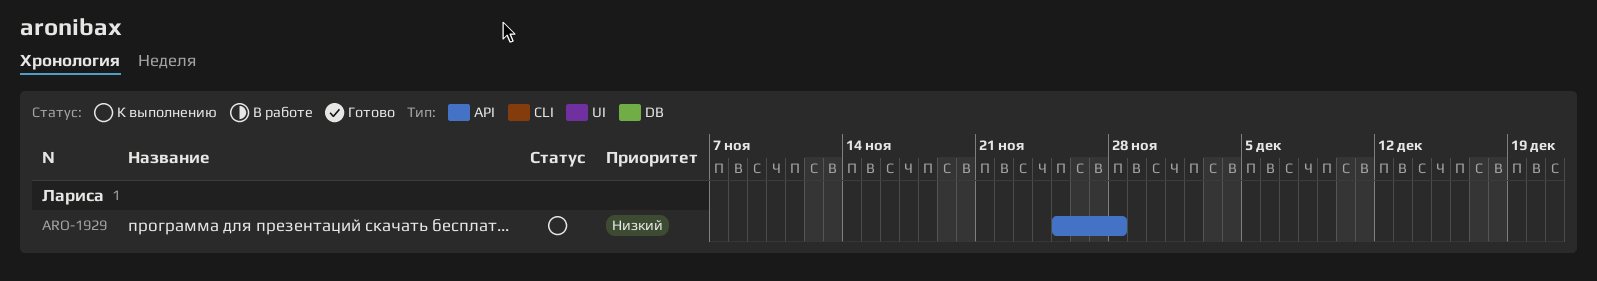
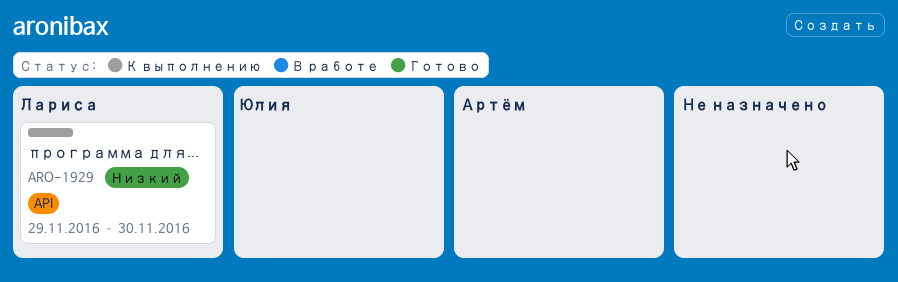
ARO-1929, start: Nov 25 -> Nov 29
ARO-1929, due: Nov 28 -> Nov 30

